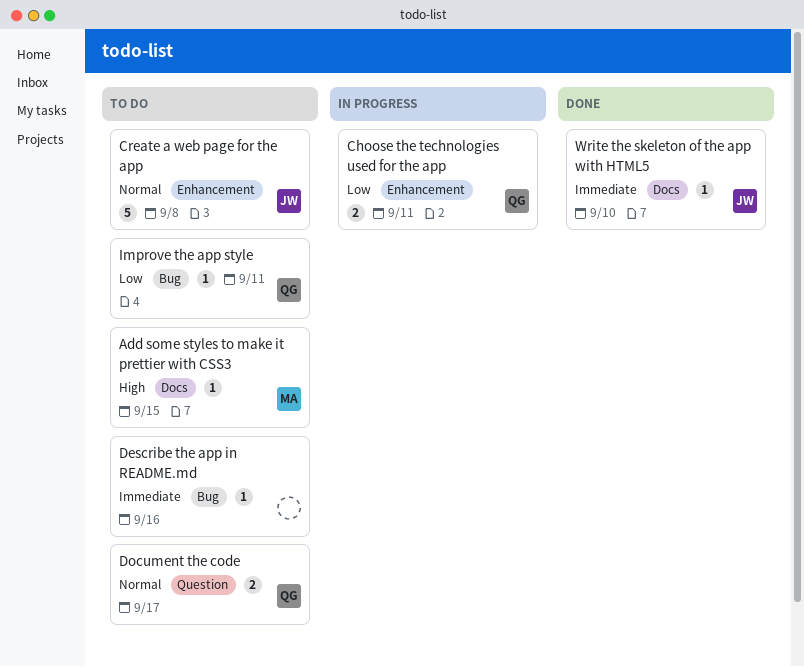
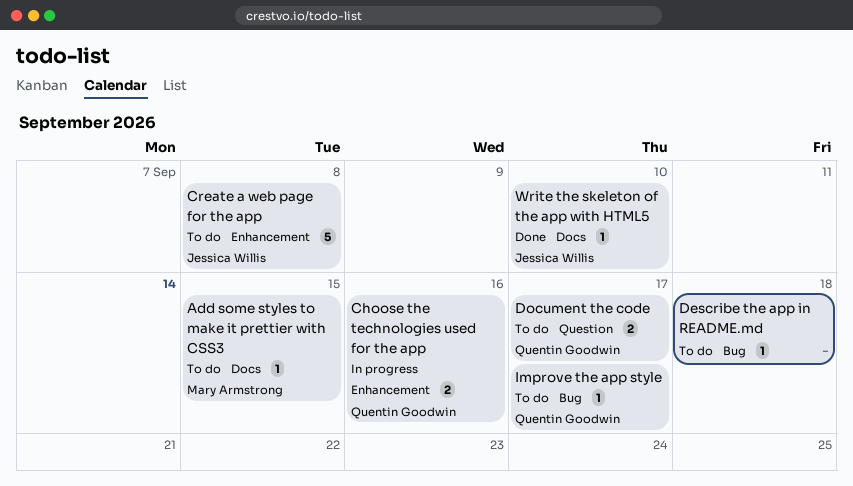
Choose the technologies used for the app, due: Sep 11 -> Sep 16
Describe the app in README.md, due: Sep 16 -> Sep 18
Improve the app style, due: Sep 11 -> Sep 17

